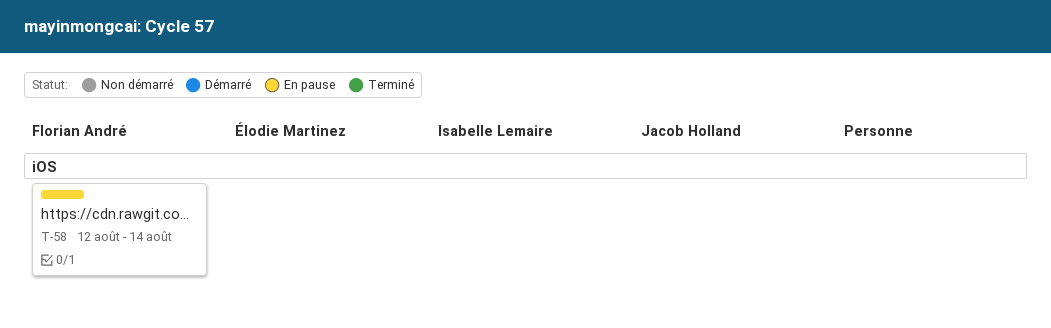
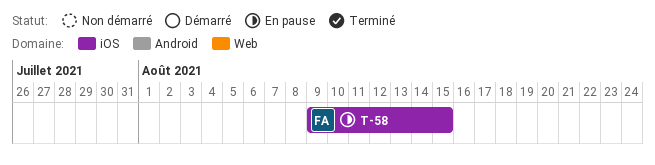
T-58, start: Aug 12 -> Aug 9
T-58, due: Aug 14 -> Aug 15

